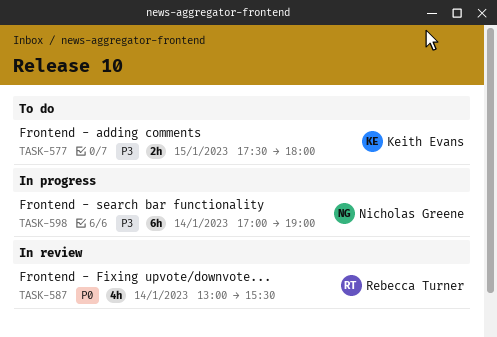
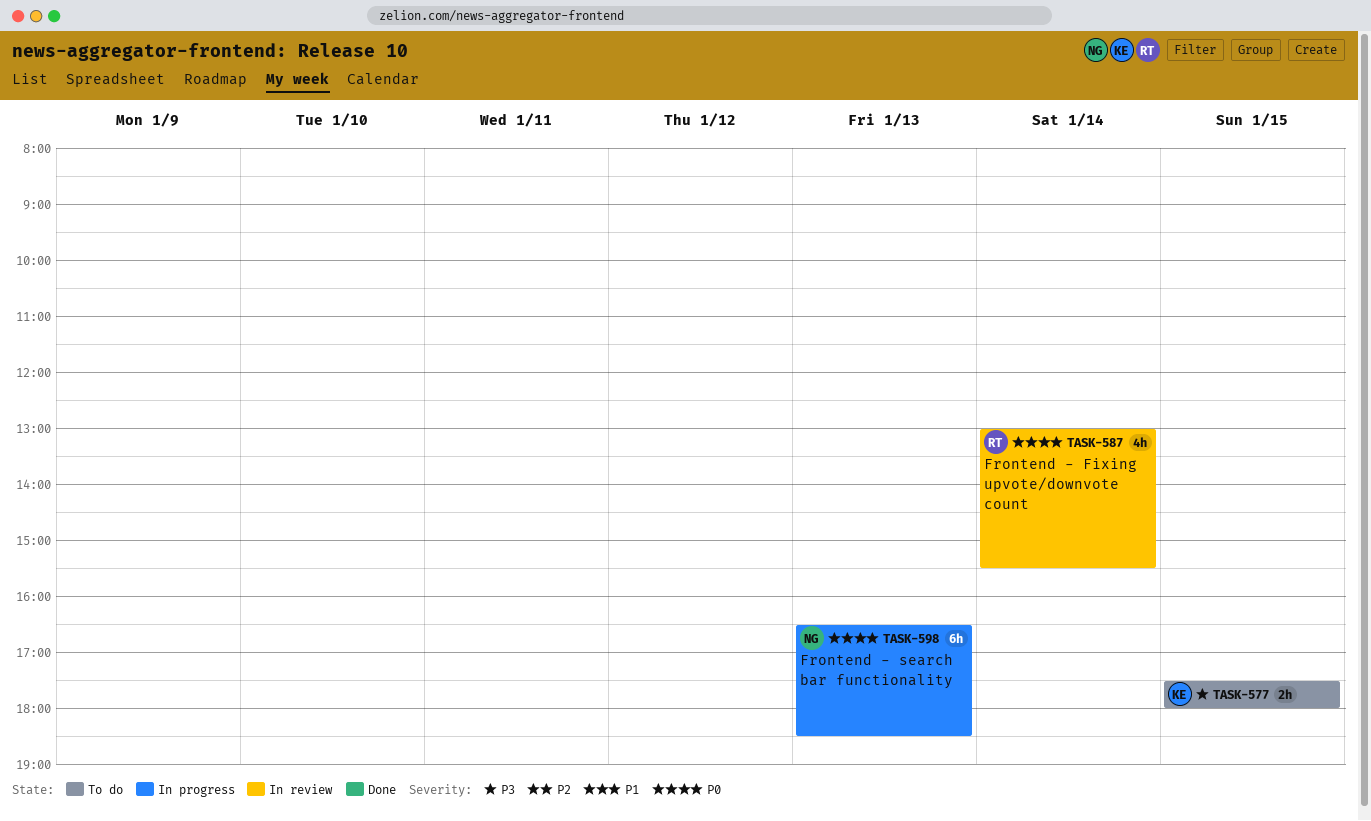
TASK-598, priority: P3 -> P0
TASK-598, day: Jan 14 -> Jan 13
TASK-598, begins: 17:00 -> 16:30
TASK-598, ends: 19:00 -> 18:30

